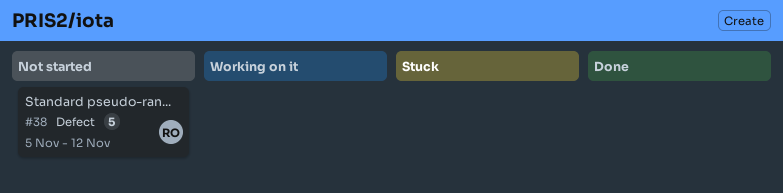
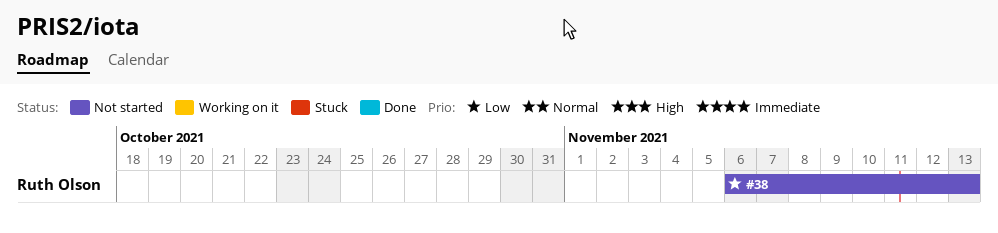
#38, start: Nov 5 -> Nov 6
#38, due: Nov 12 -> Nov 13

